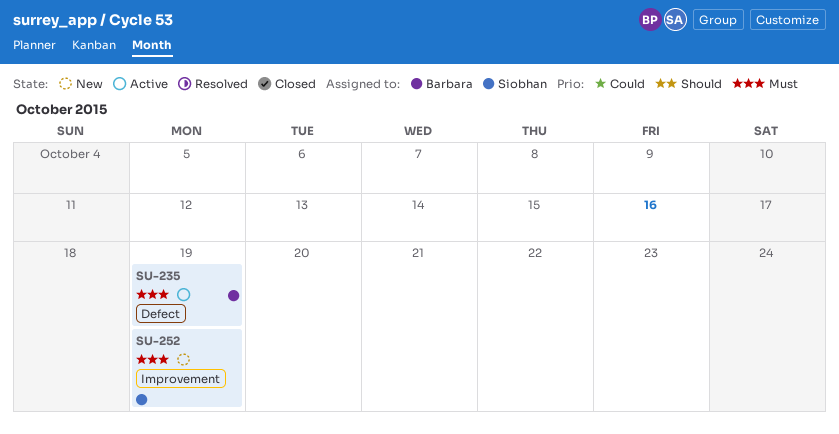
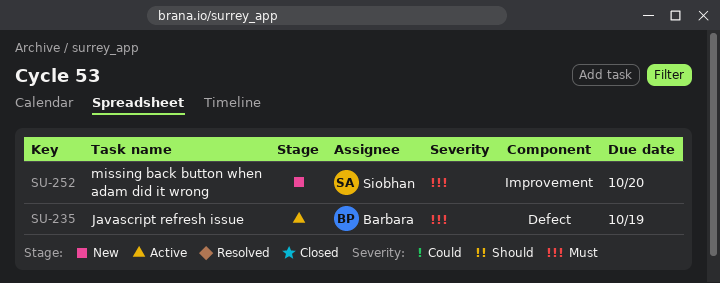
SU-252, due: Oct 19 -> Oct 20

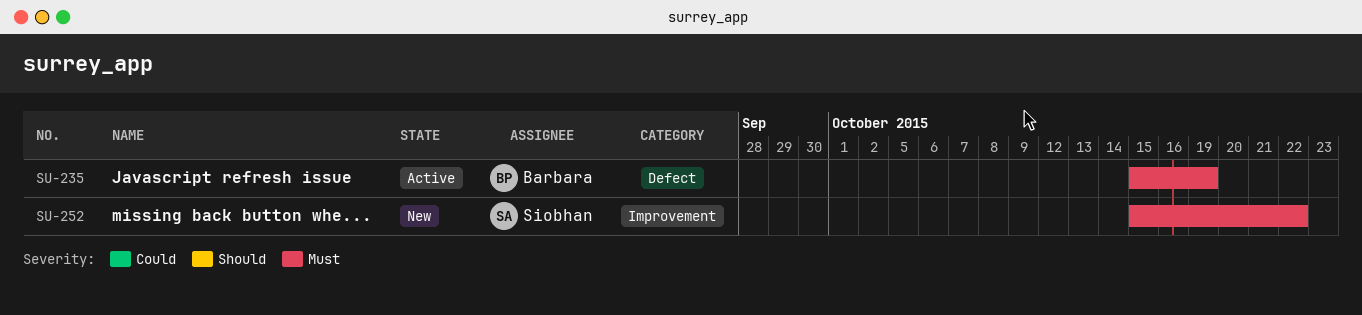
SU-252, due: Oct 20 -> Oct 22

